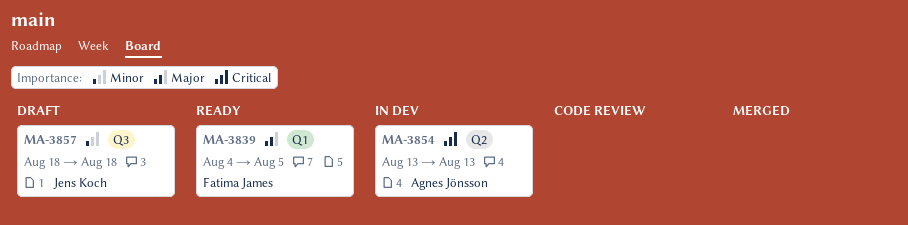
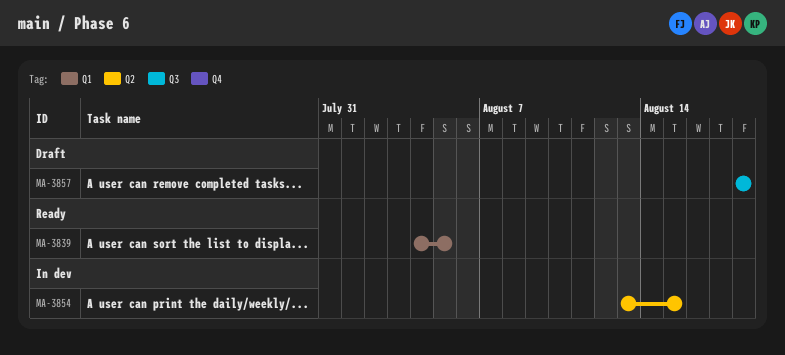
MA-3854, due: Aug 13 -> Aug 15

